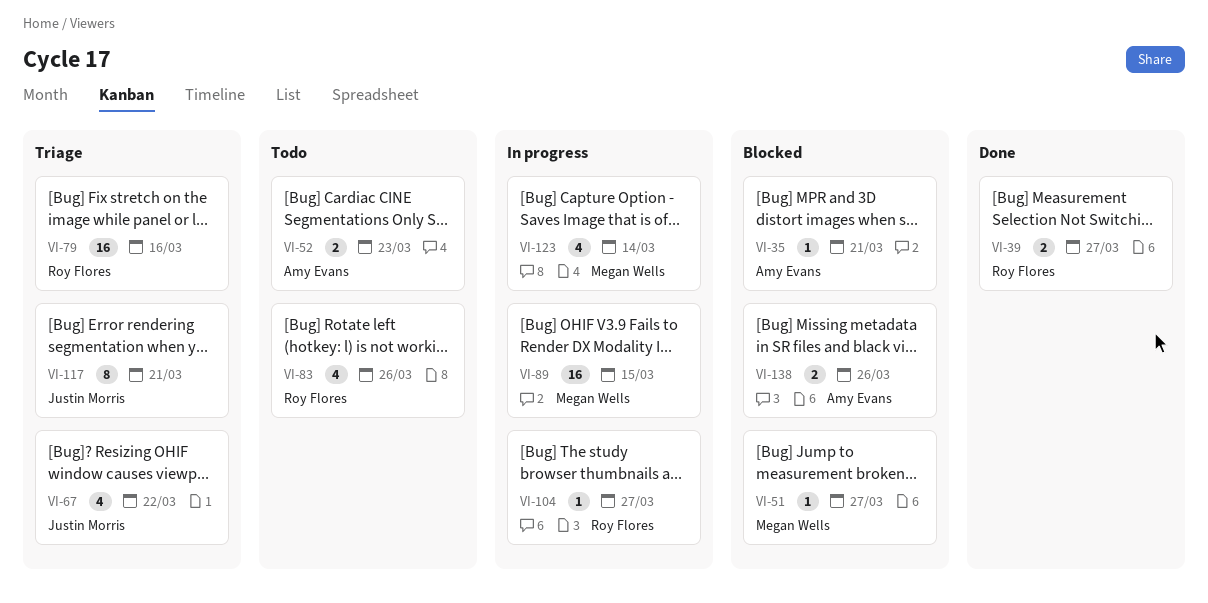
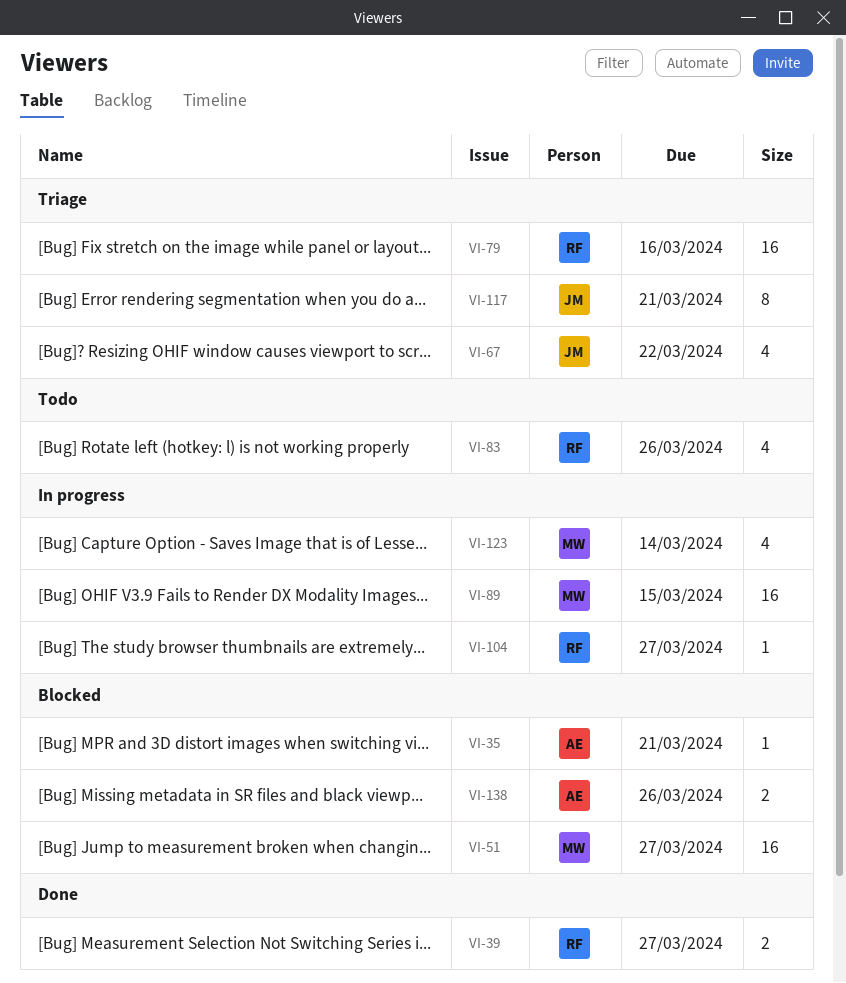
VI-51, estimate: 1 -> 16
VI-52: present -> none

